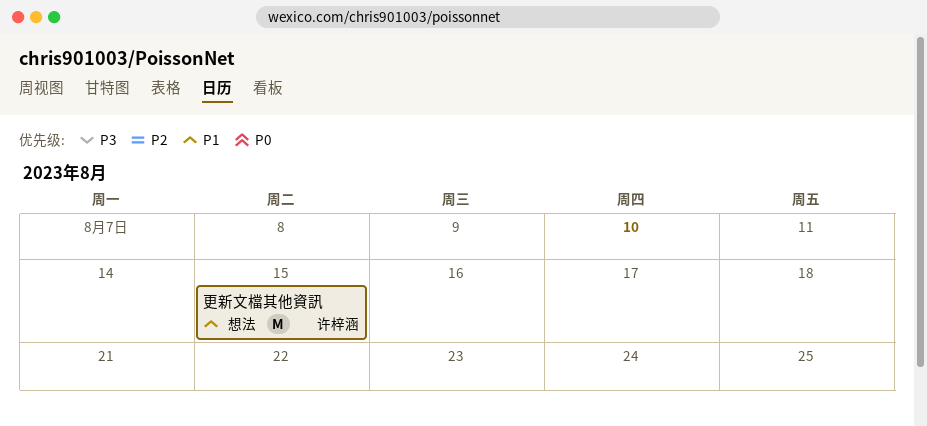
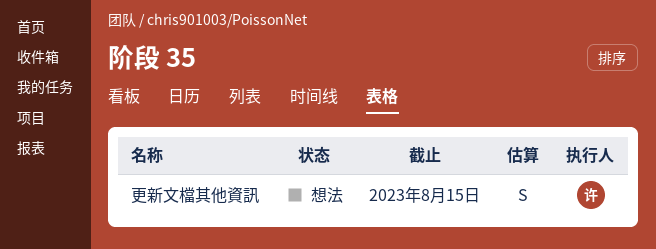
更新文檔其他資訊, estimate: M -> S

